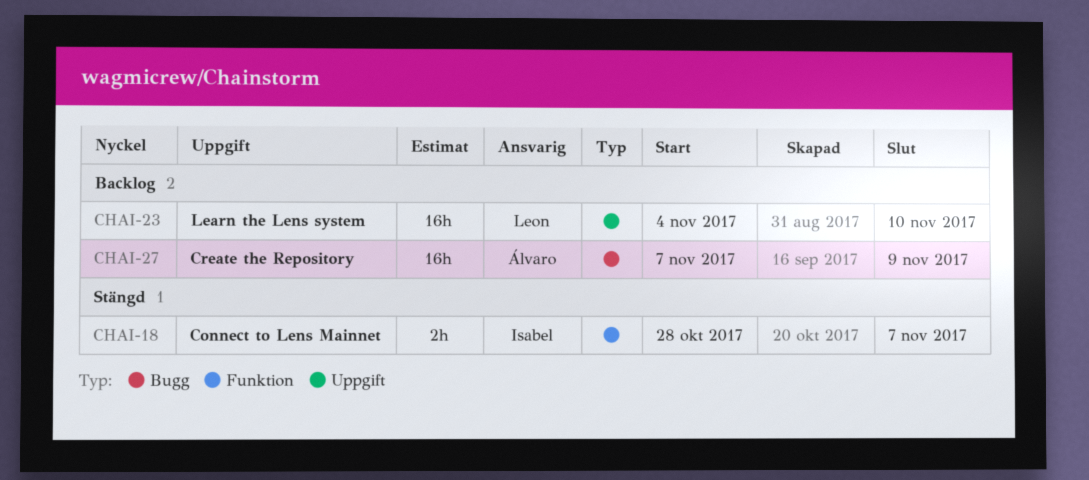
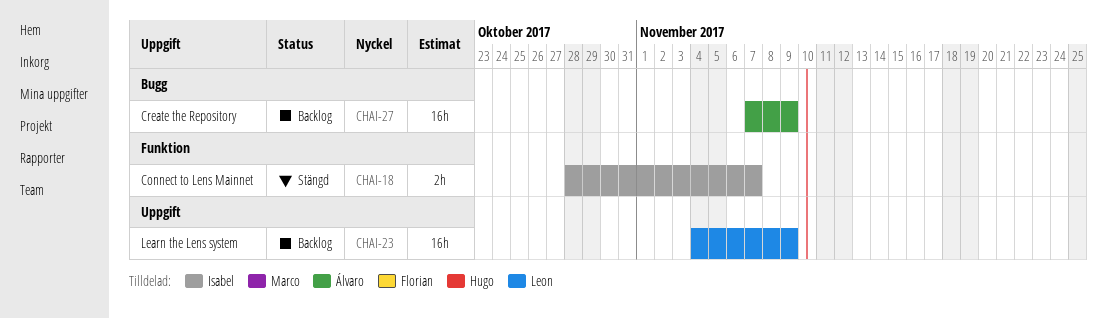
CHAI-23, due: Nov 10 -> Nov 9

